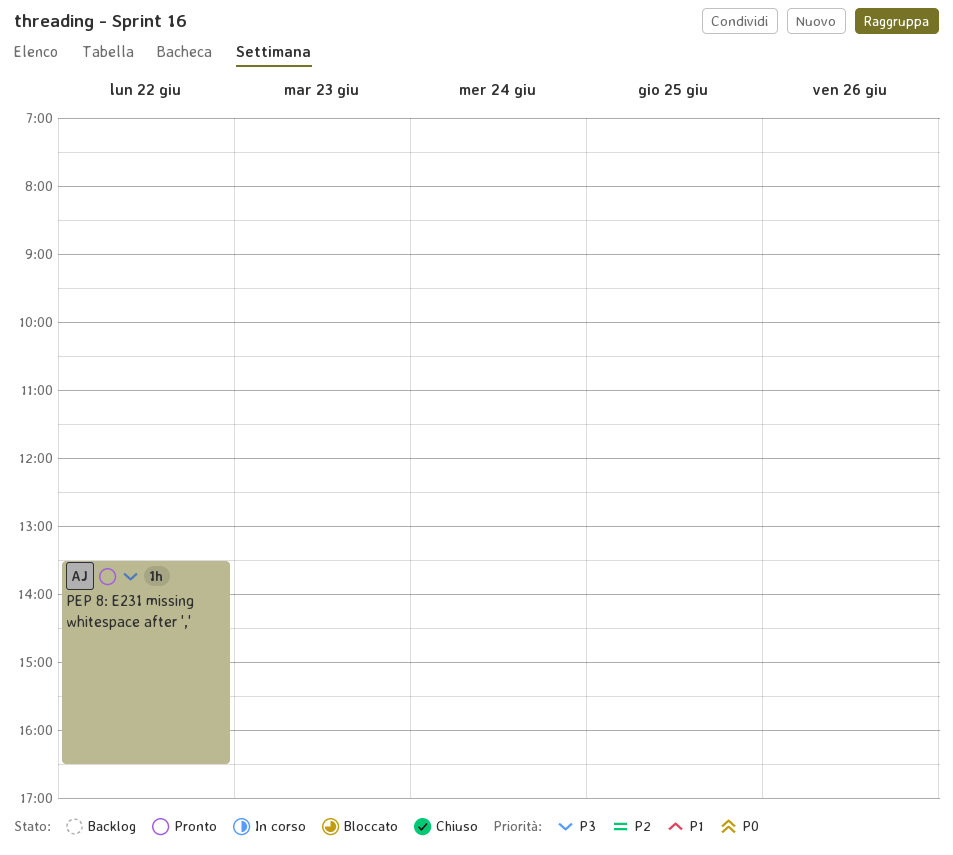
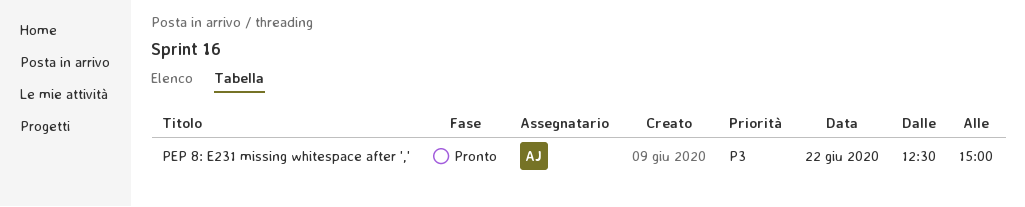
PEP 8: E231 missing whitespace after ',', begins: 13:30 -> 12:30
PEP 8: E231 missing whitespace after ',', ends: 16:30 -> 15:00

